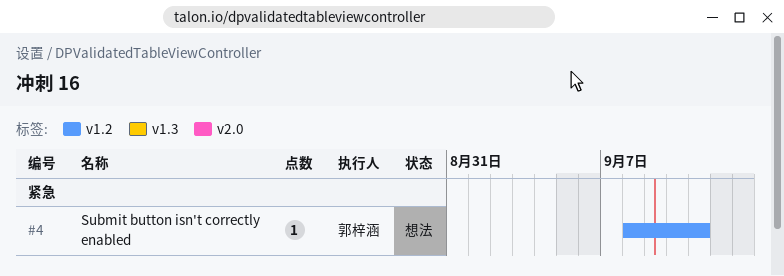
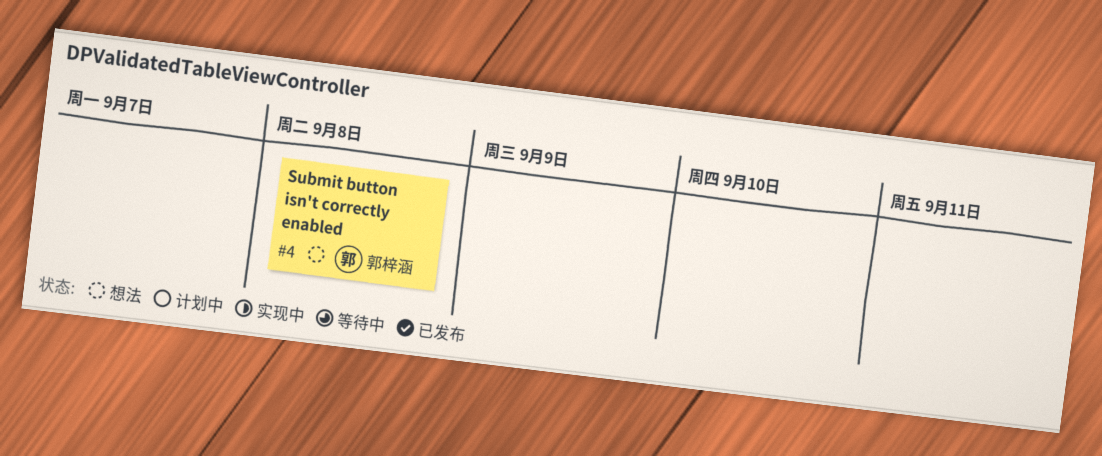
#4, due: Sep 11 -> Sep 8

